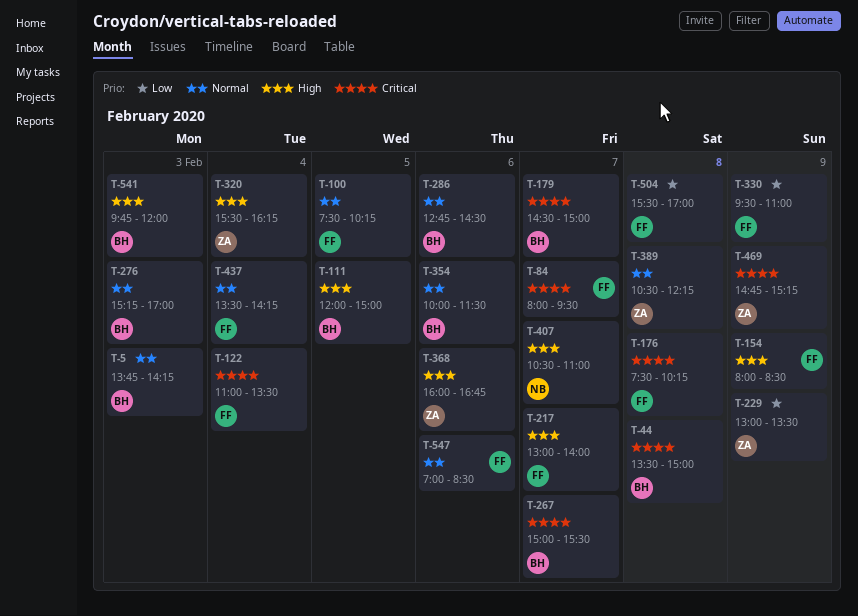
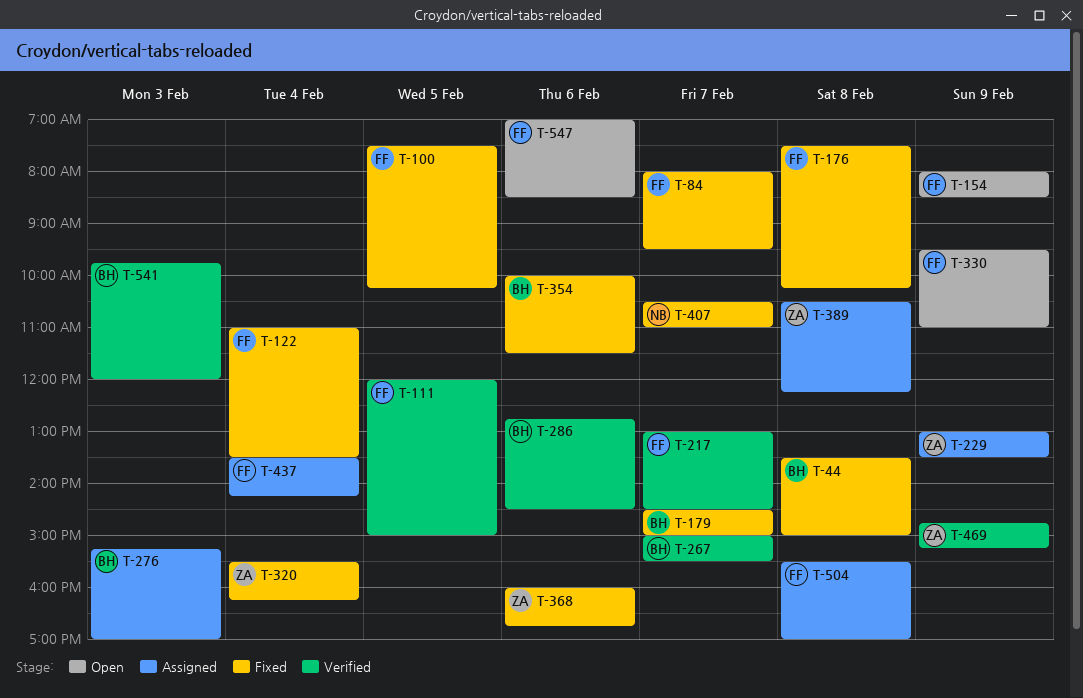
T-5: present -> none
T-111, owner: BH -> FF
T-217, ends: 14:00 -> 14:30

